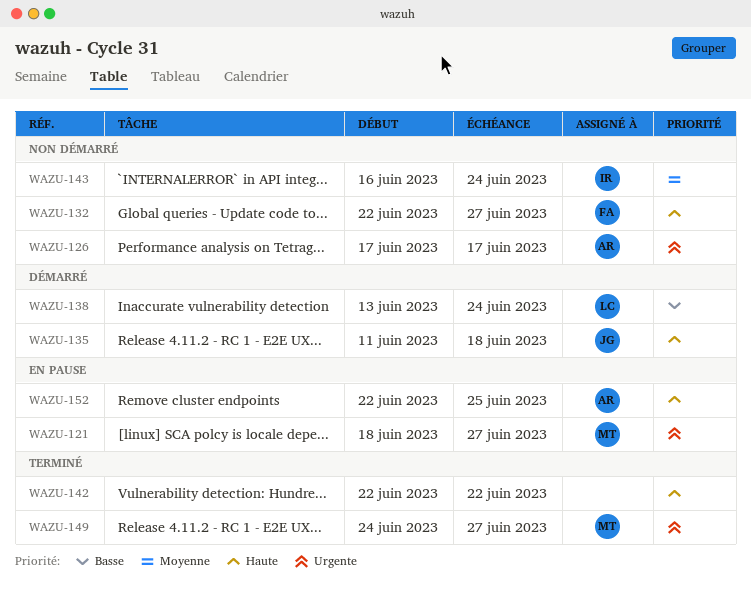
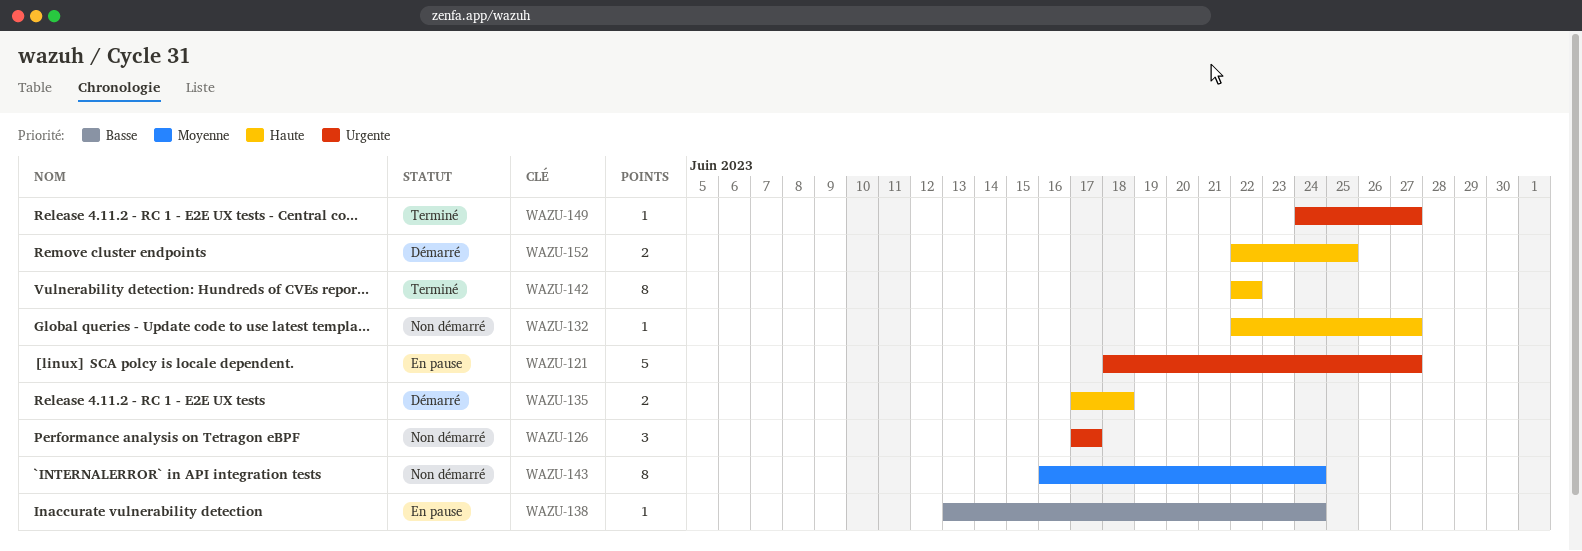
WAZU-135, start: Jun 11 -> Jun 17
WAZU-138, status: Démarré -> En pause
WAZU-152, status: En pause -> Démarré

